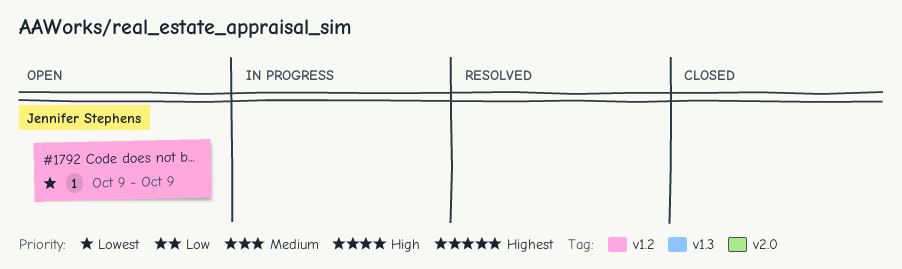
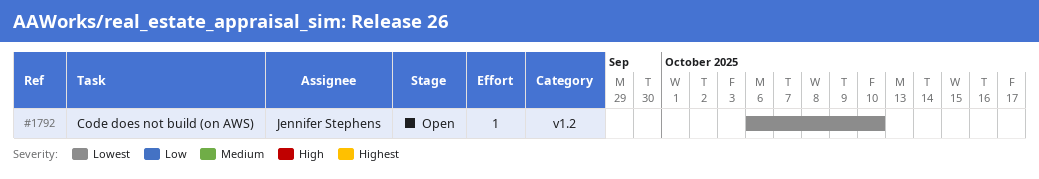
#1792, start: Oct 9 -> Oct 6
#1792, due: Oct 9 -> Oct 10

